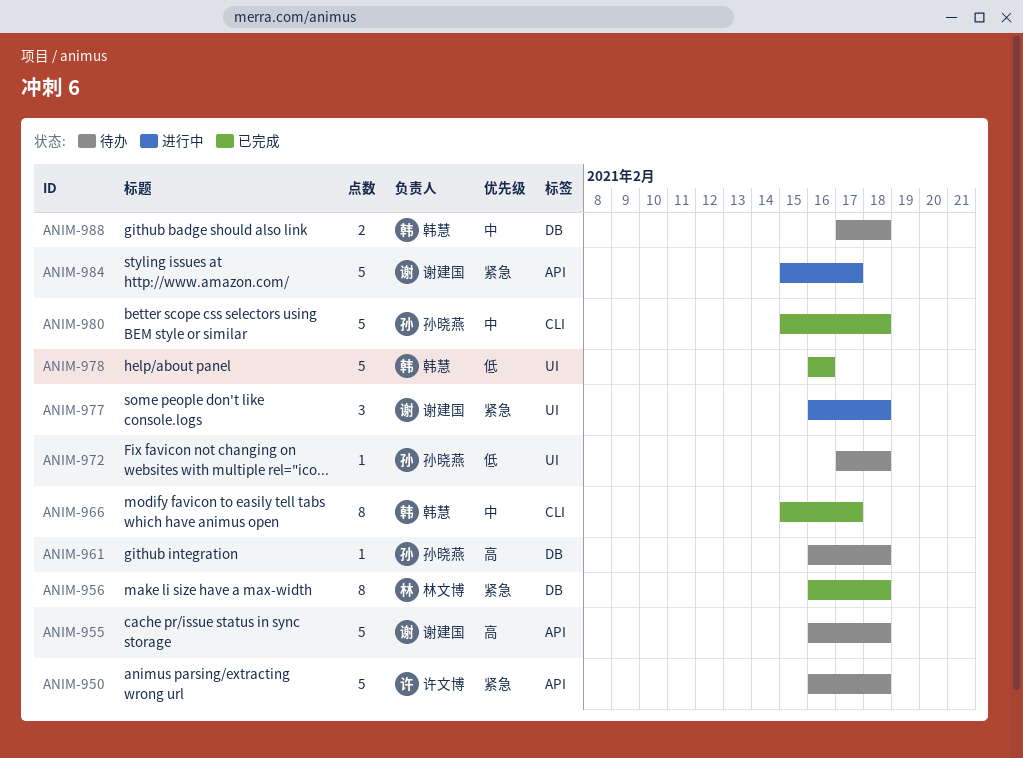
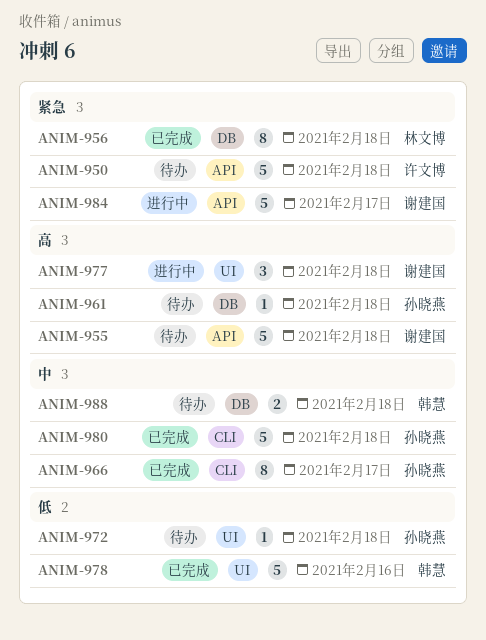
ANIM-966, owner: 韩慧 -> 孙晓燕
ANIM-977, priority: 紧急 -> 高

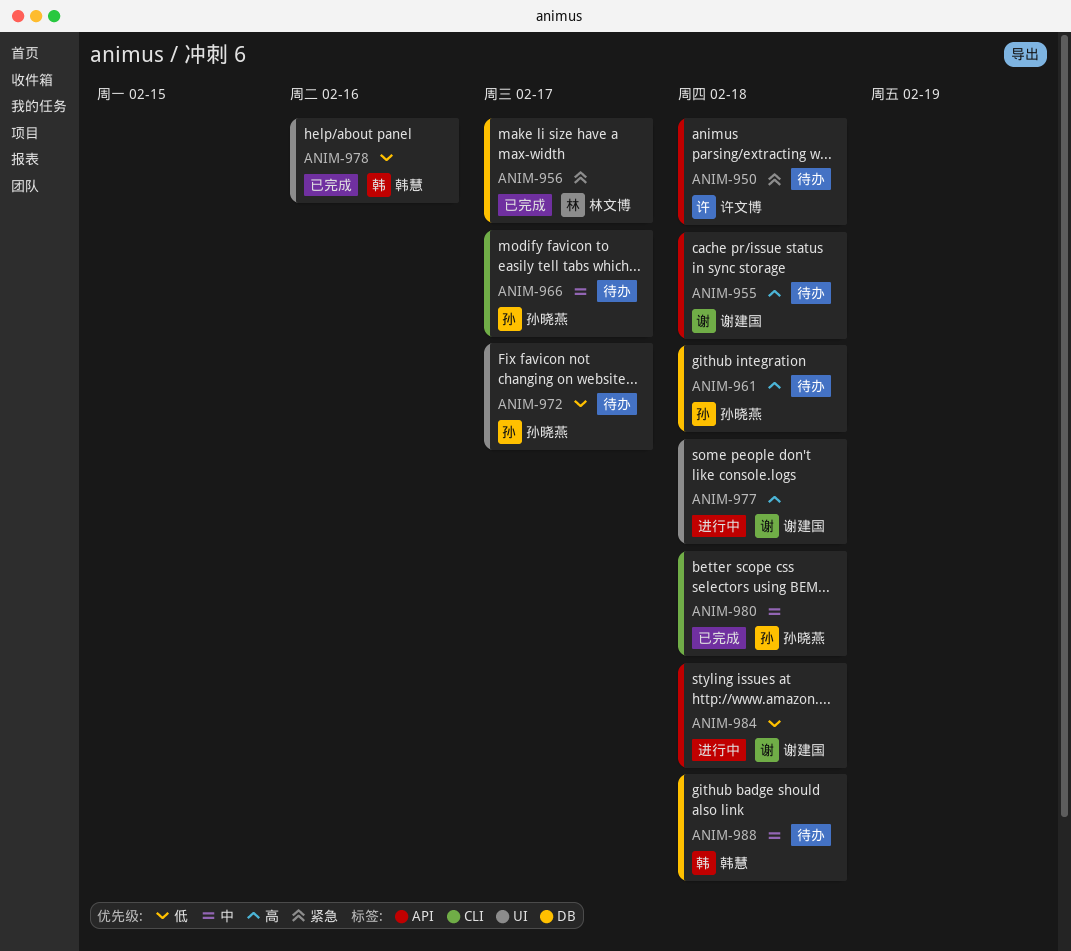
ANIM-956, due: Feb 18 -> Feb 17
ANIM-966, status: 已完成 -> 待办
ANIM-972, due: Feb 18 -> Feb 17
ANIM-984, priority: 紧急 -> 低
ANIM-984, due: Feb 17 -> Feb 18

